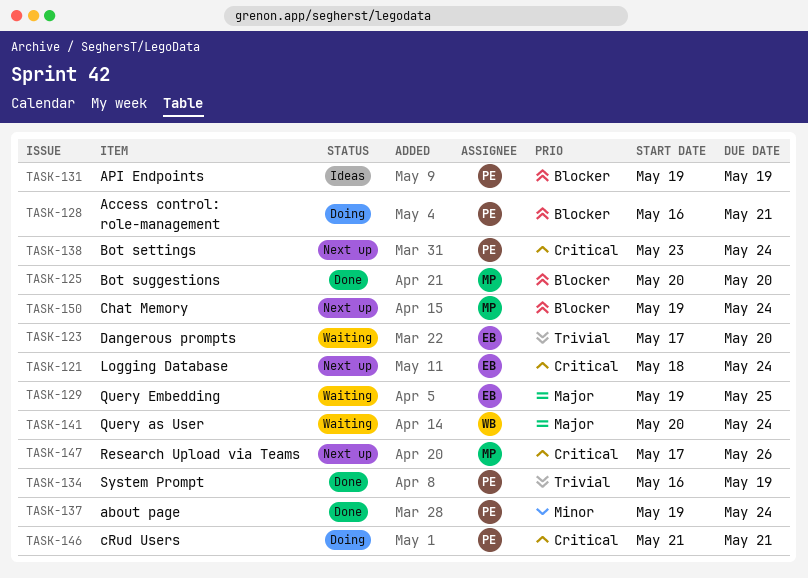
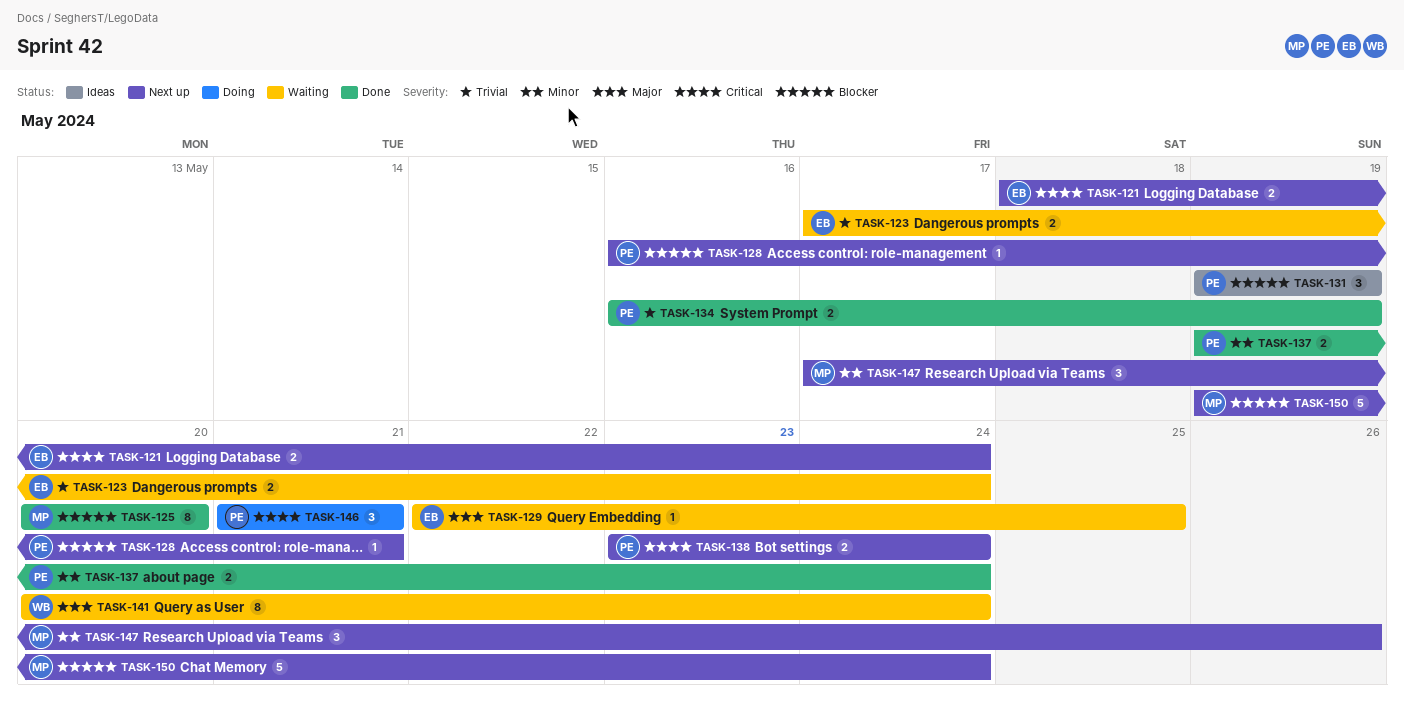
TASK-123, due: May 20 -> May 24
TASK-128, status: Doing -> Next up
TASK-129, start: May 19 -> May 22
TASK-147, priority: Critical -> Minor

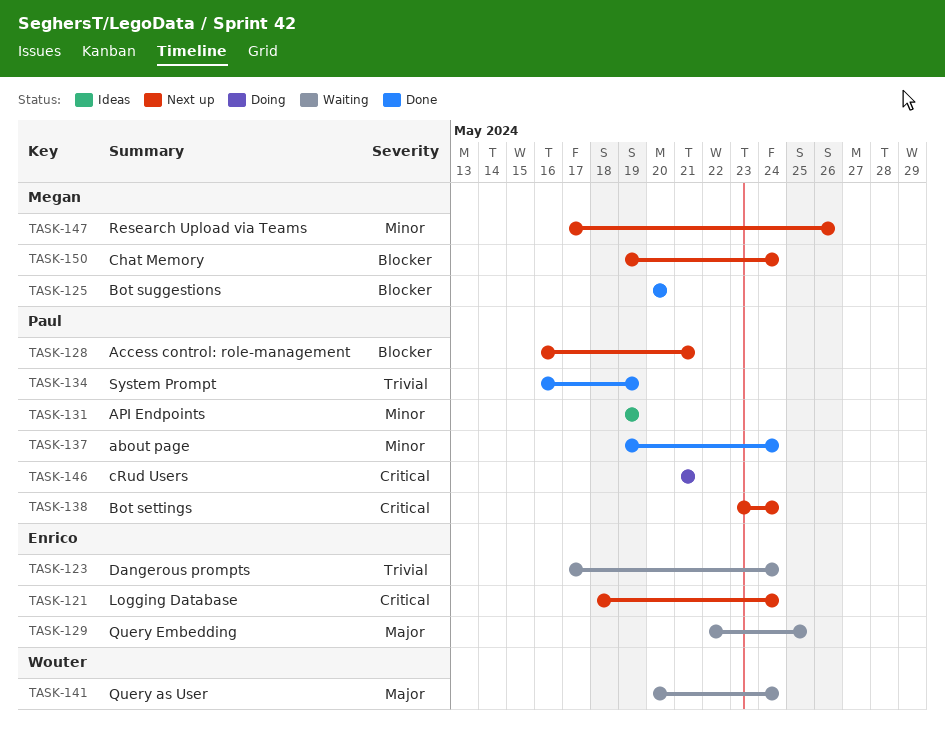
TASK-131, priority: Blocker -> Minor

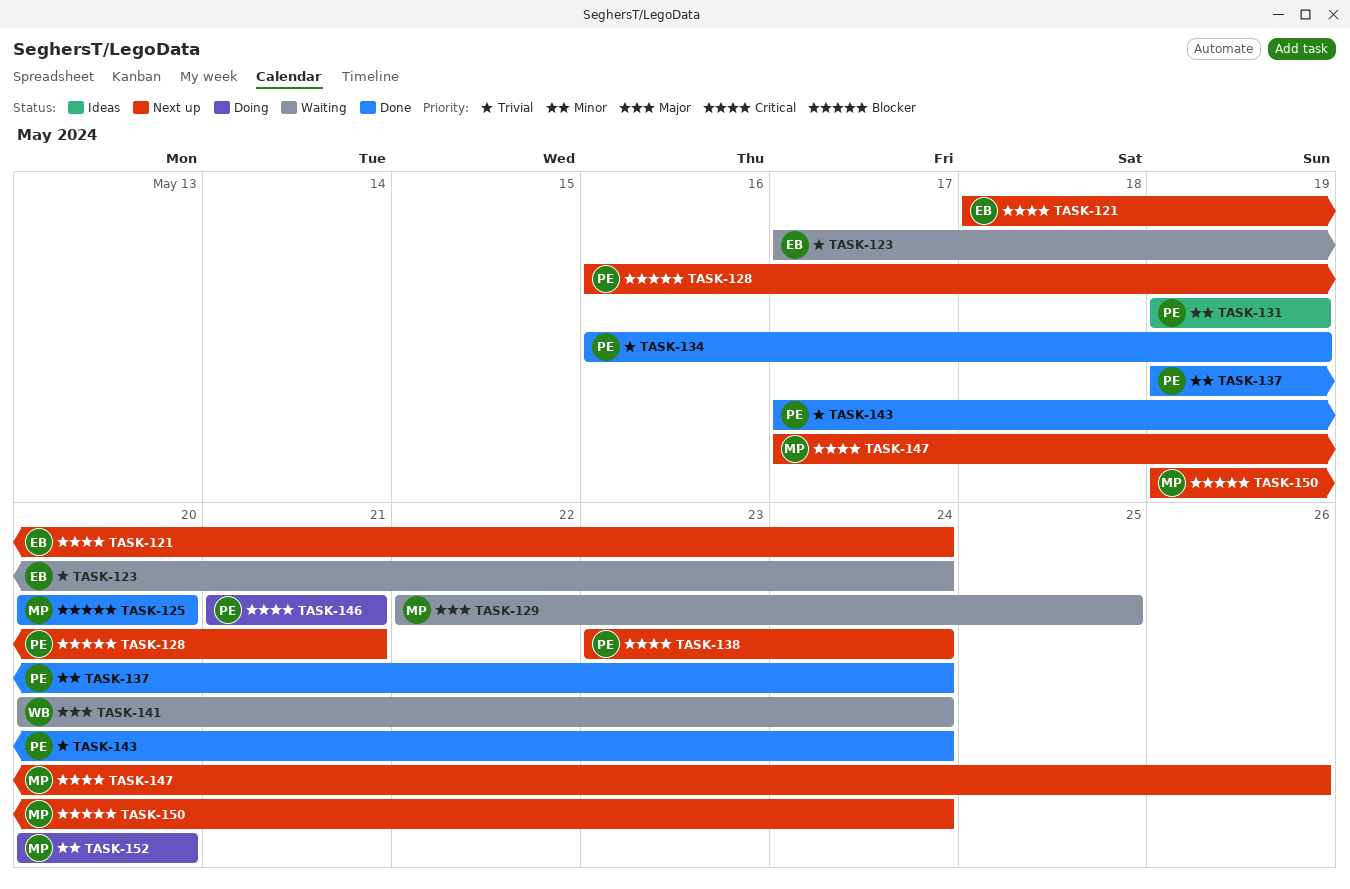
TASK-129, owner: Enrico -> Megan
TASK-143: none -> present
TASK-147, priority: Minor -> Critical
TASK-152: none -> present

